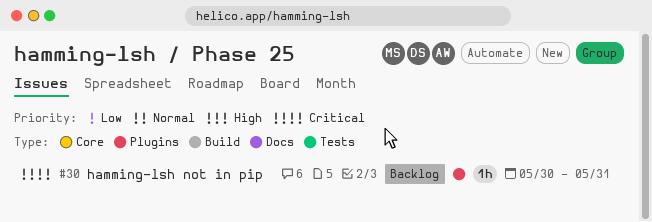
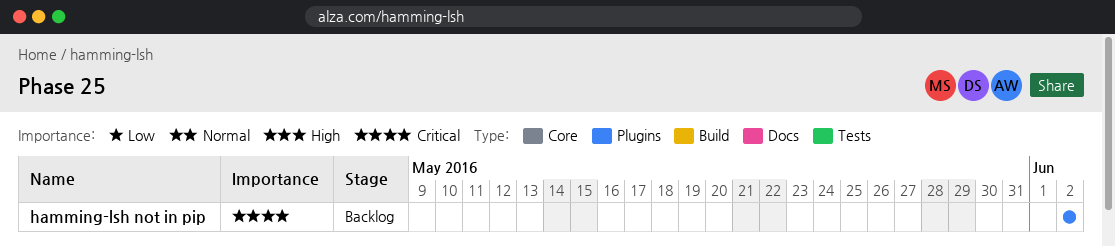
hamming-lsh not in pip, start: May 30 -> Jun 2
hamming-lsh not in pip, due: May 31 -> Jun 2

